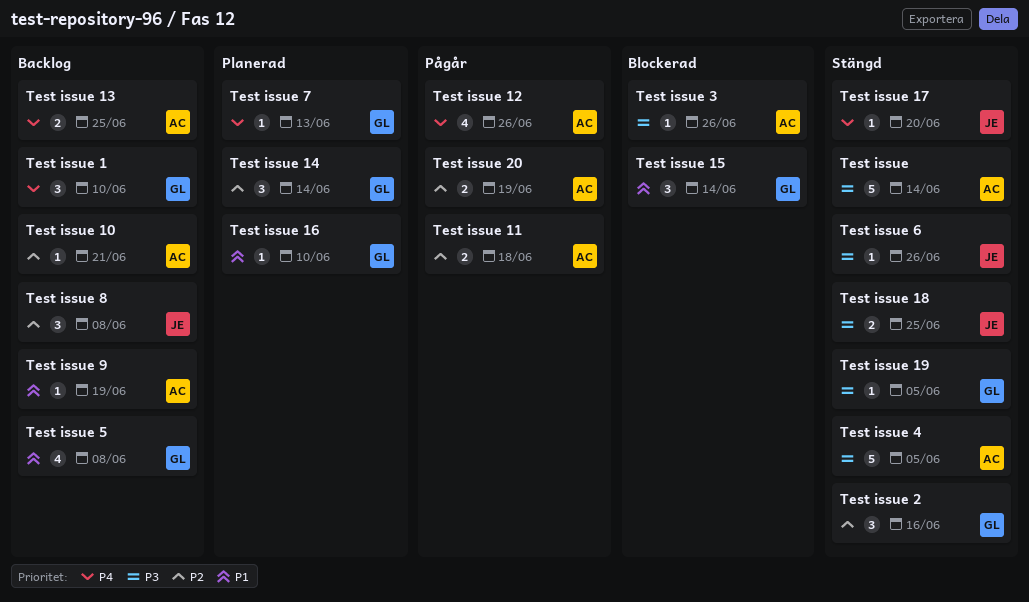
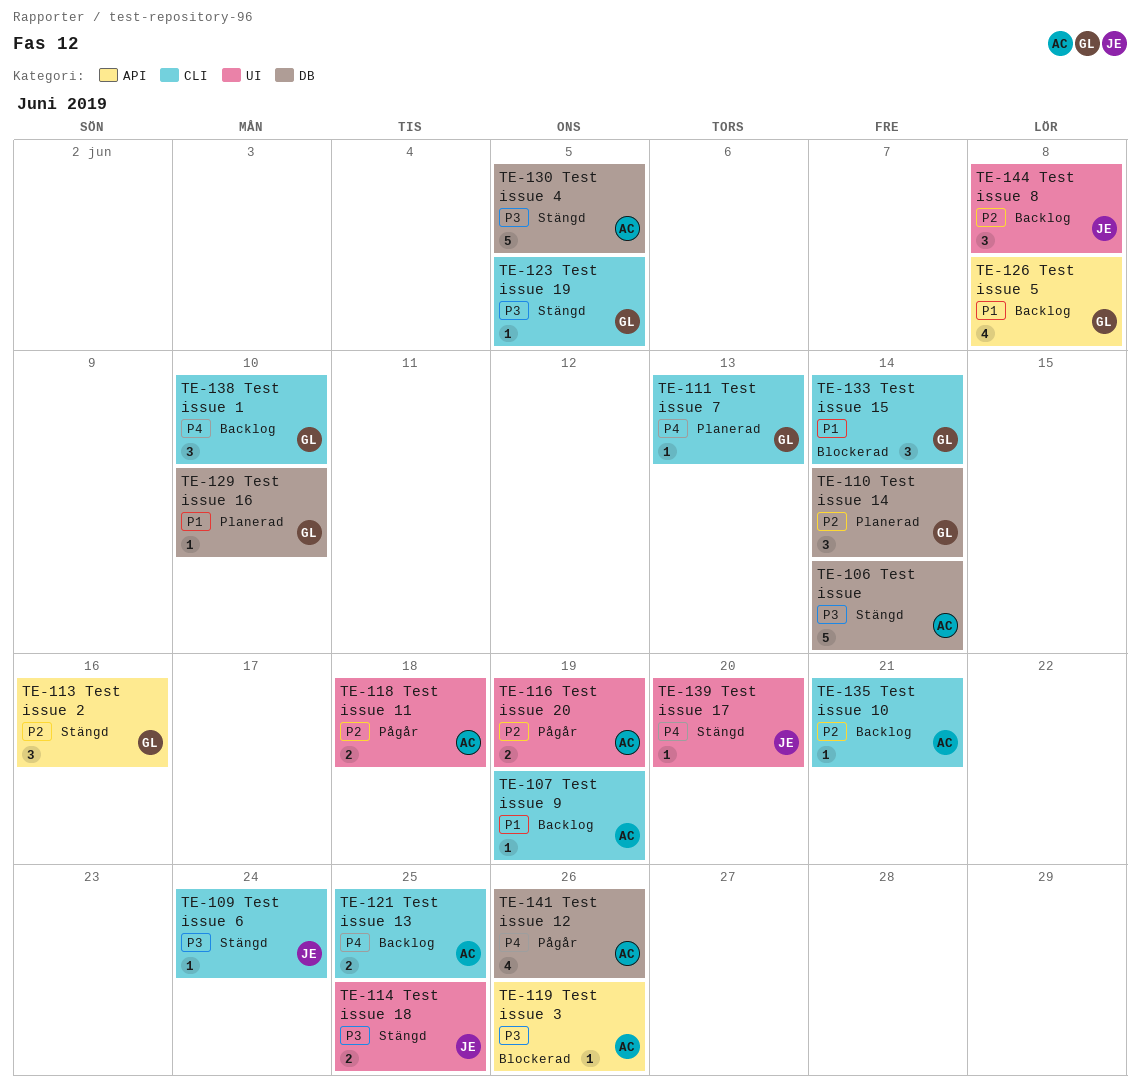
Test issue 6, due: Jun 26 -> Jun 24

